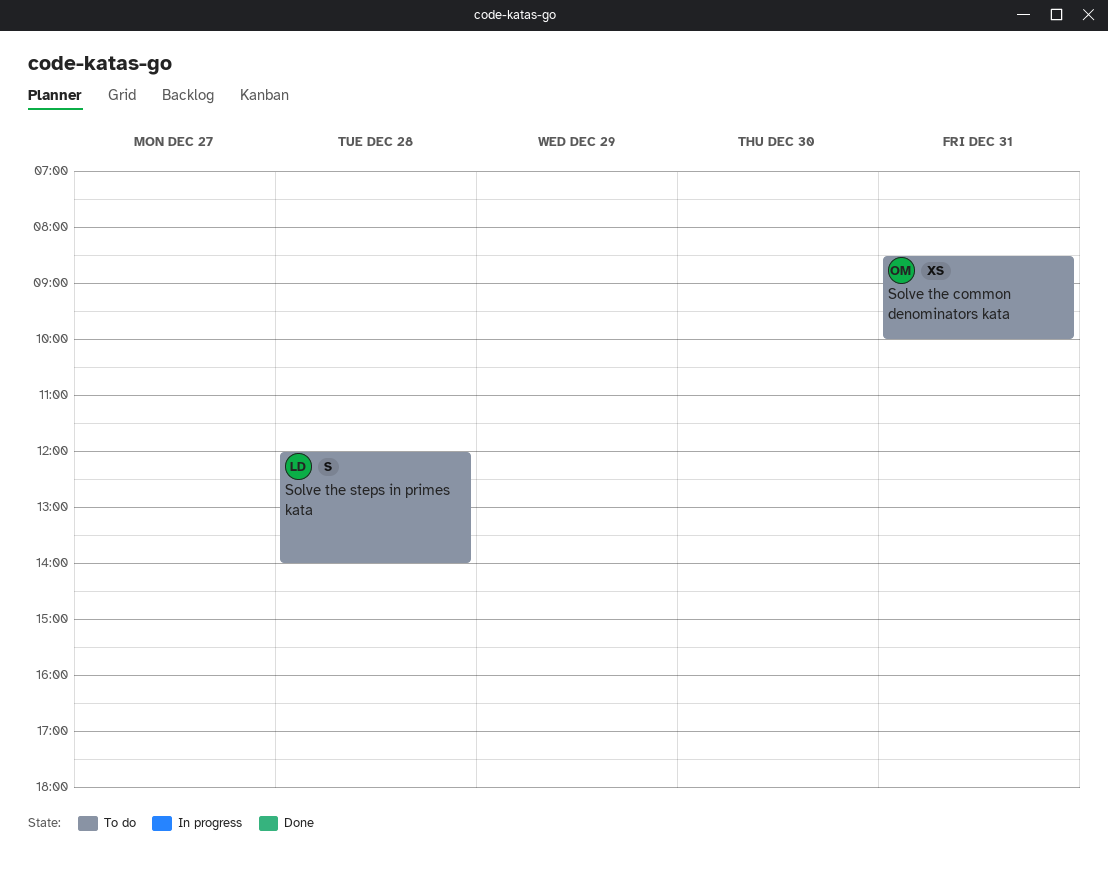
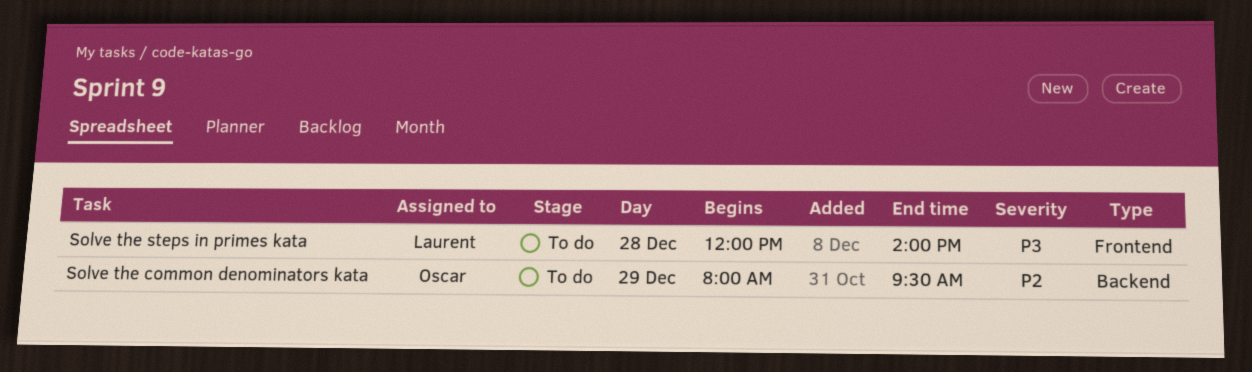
Solve the common denominators kata, day: Dec 31 -> Dec 29
Solve the common denominators kata, begins: 08:30 -> 08:00
Solve the common denominators kata, ends: 10:00 -> 09:30

